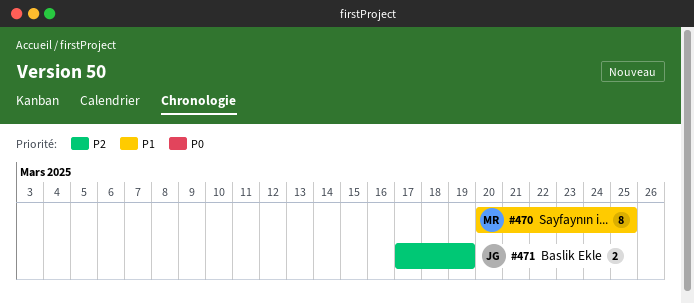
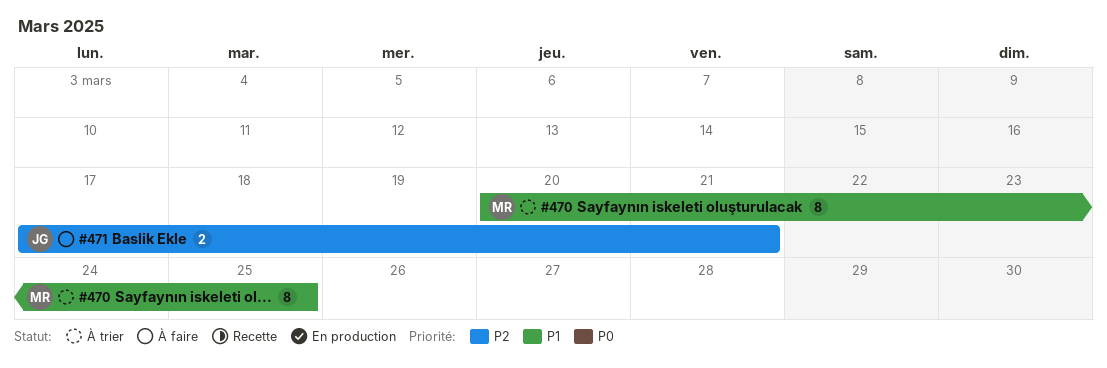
#471, due: Mar 19 -> Mar 21

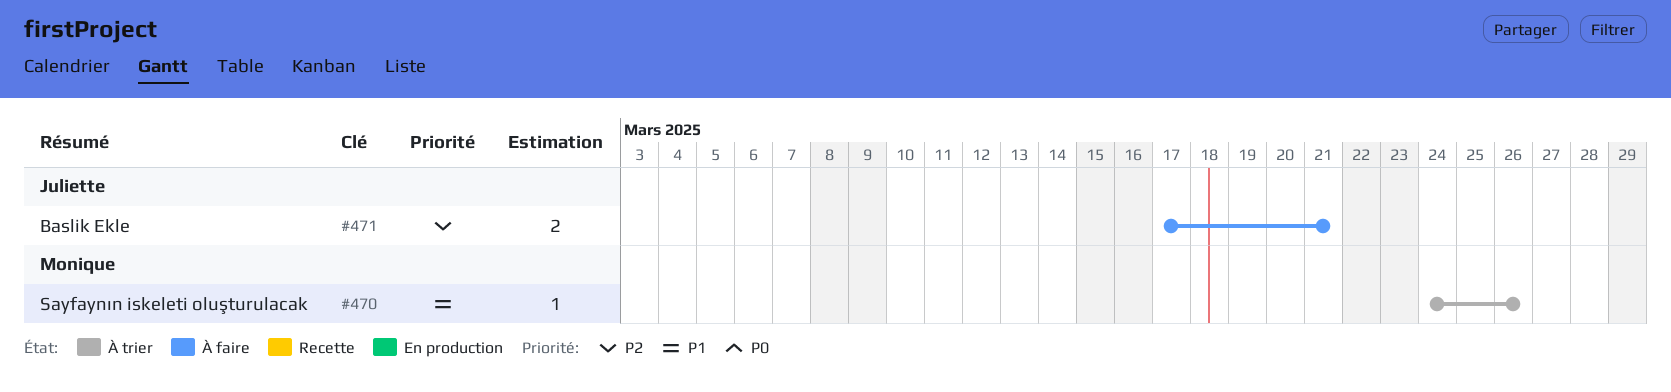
#470, estimate: 8 -> 1
#470, start: Mar 20 -> Mar 24
#470, due: Mar 25 -> Mar 26

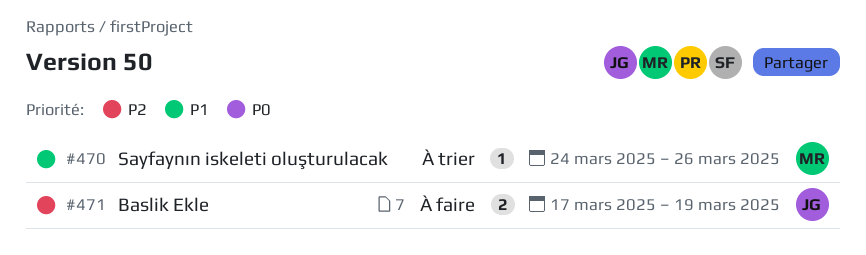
#471, due: Mar 21 -> Mar 19

